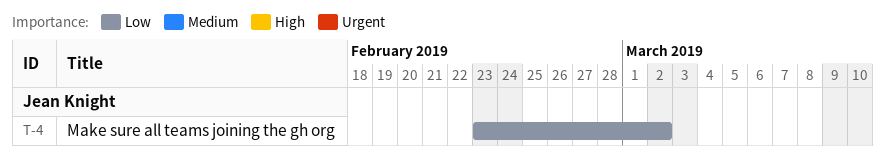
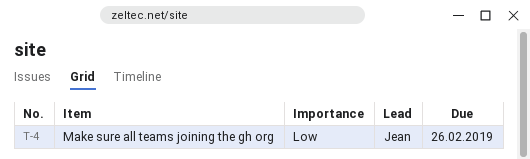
T-4, due: Mar 2 -> Feb 26

